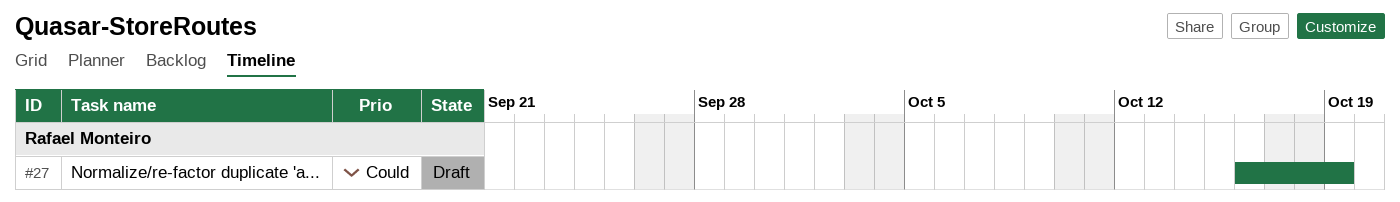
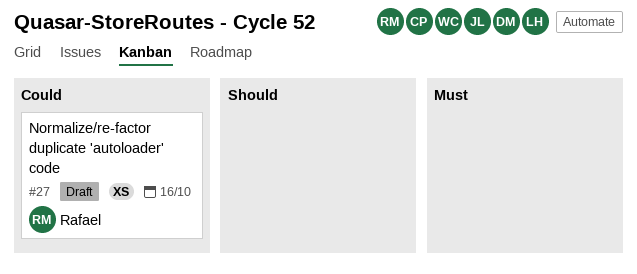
#27, due: Oct 19 -> Oct 16

